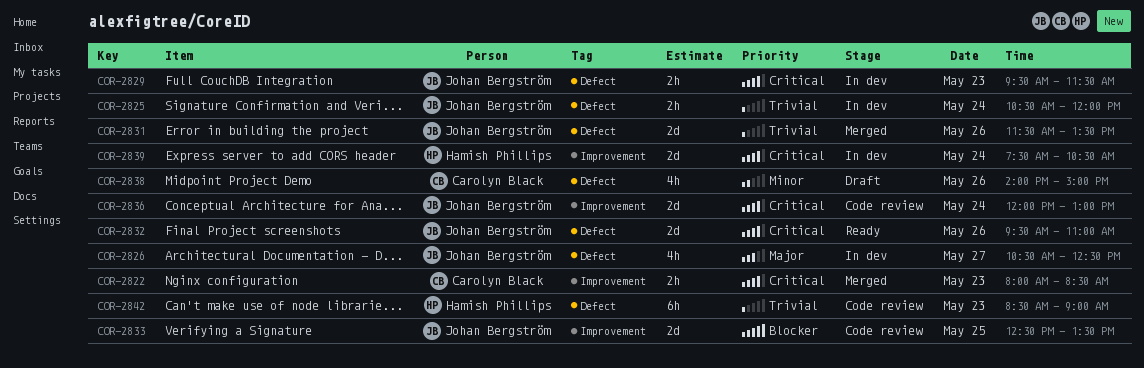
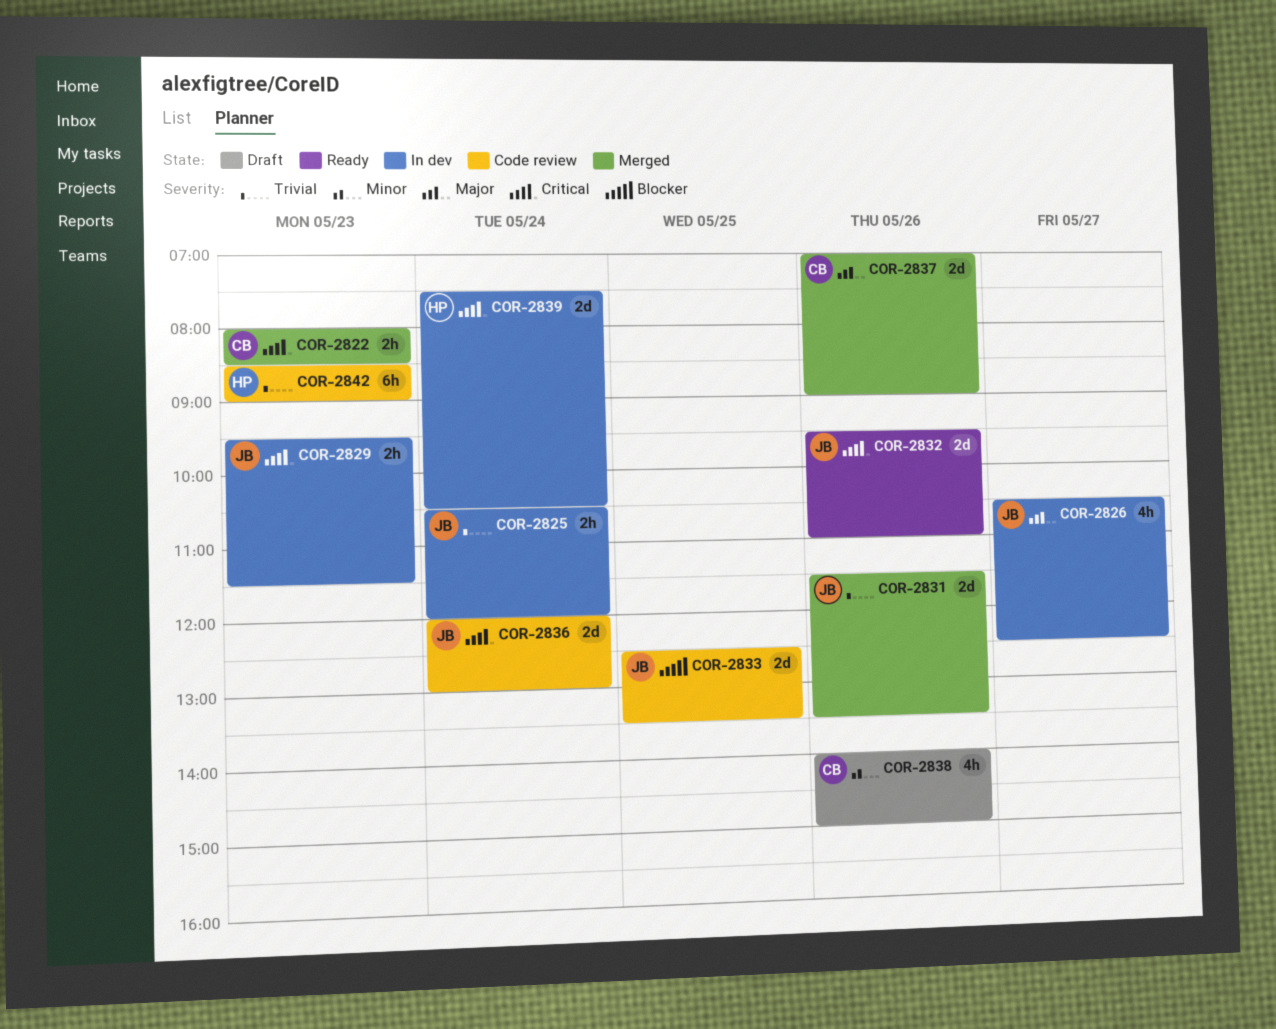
COR-2837: none -> present

